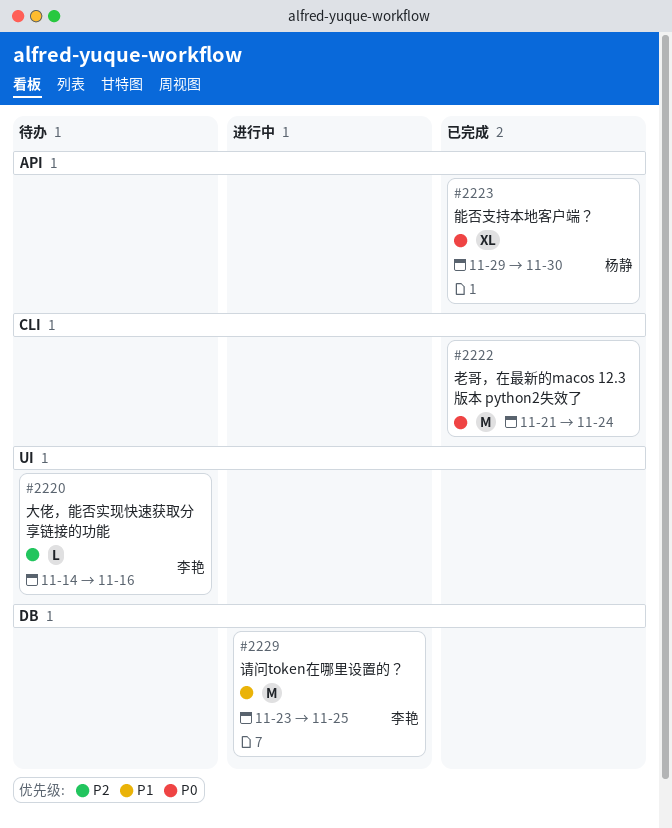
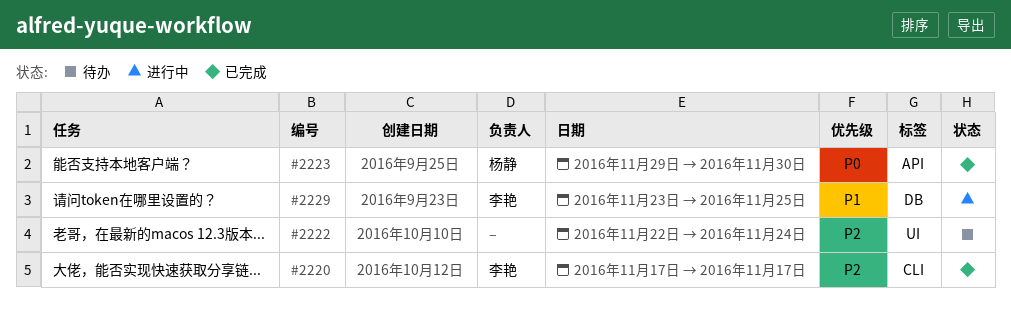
#2220, status: 待办 -> 已完成
#2220, label: UI -> CLI
#2220, start: Nov 14 -> Nov 17
#2220, due: Nov 16 -> Nov 17
#2222, status: 已完成 -> 待办
#2222, priority: P0 -> P2
#2222, label: CLI -> UI
#2222, start: Nov 21 -> Nov 22

